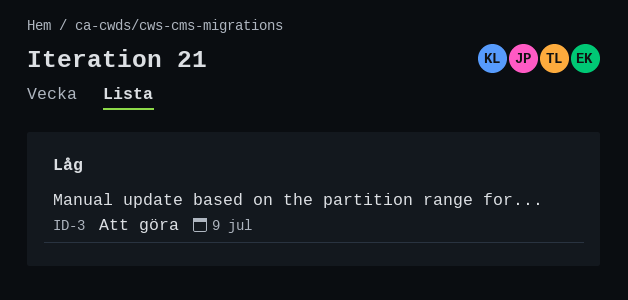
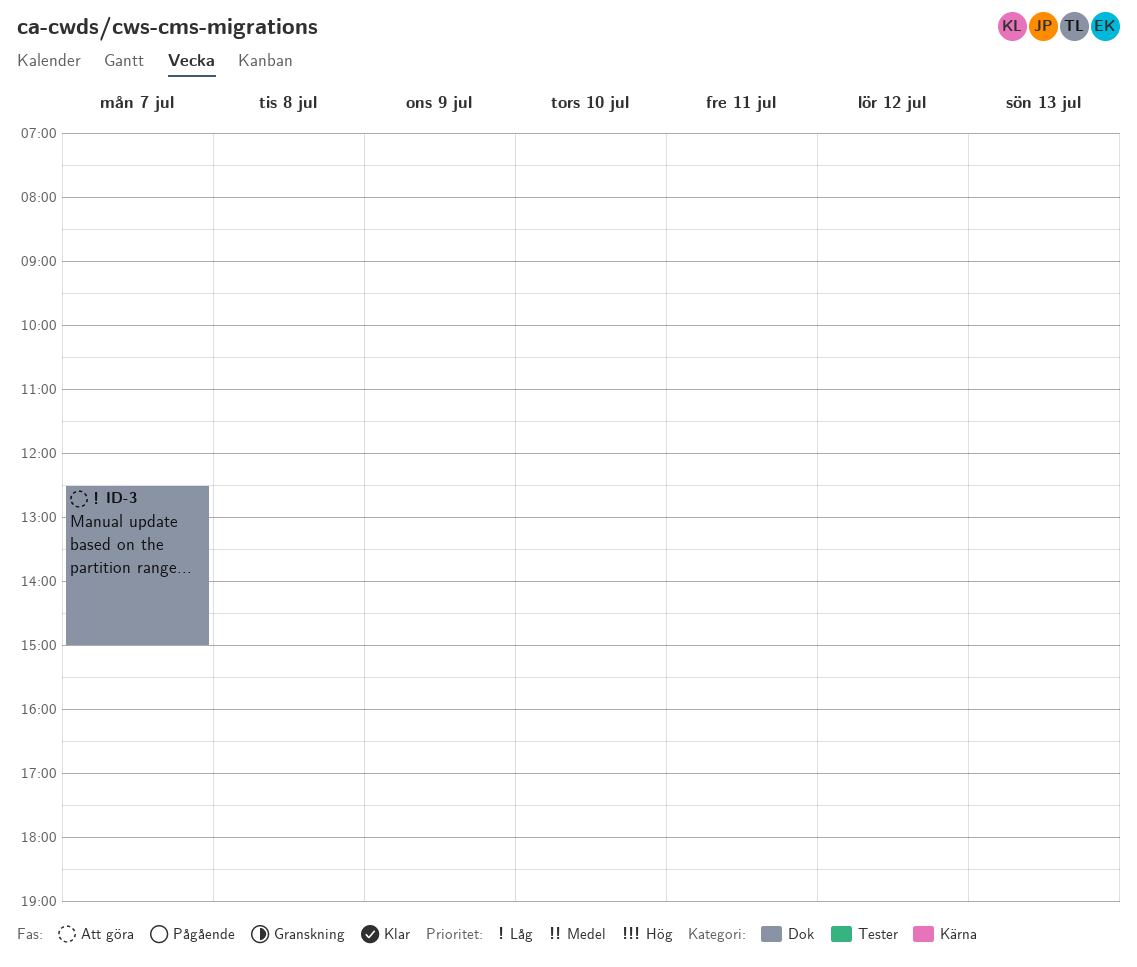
ID-3, day: Jul 9 -> Jul 7

